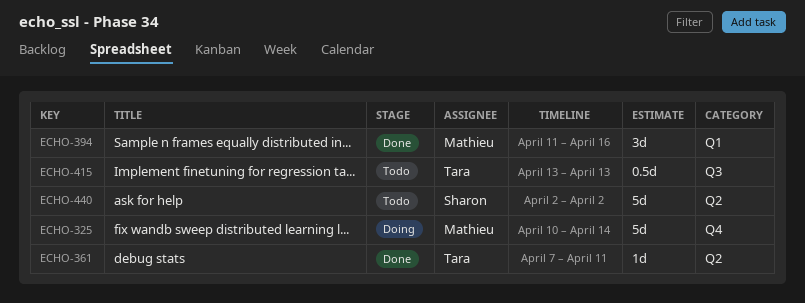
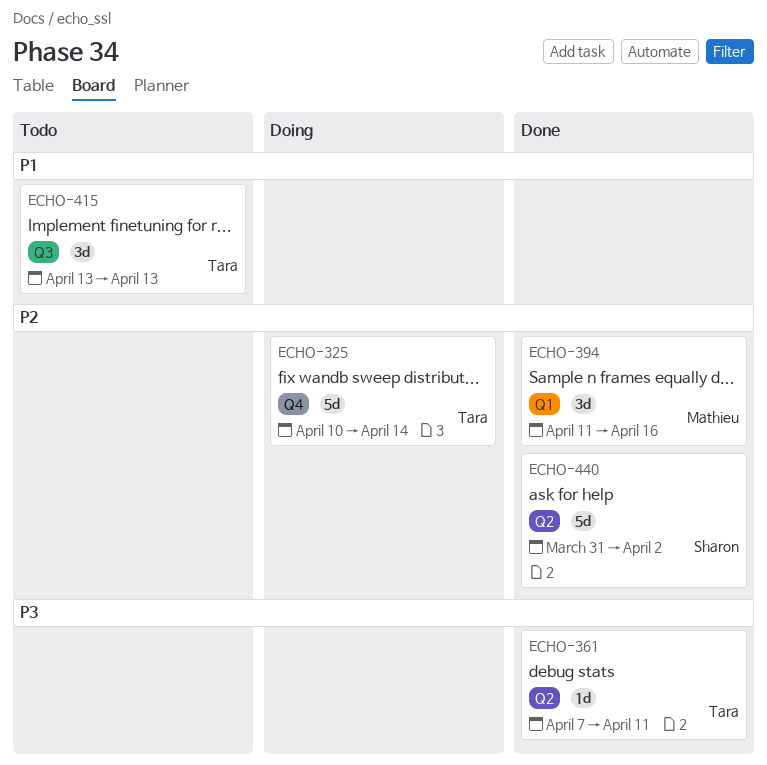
ECHO-325, owner: Mathieu -> Tara
ECHO-415, estimate: 0.5d -> 3d
ECHO-440, status: Todo -> Done
ECHO-440, start: Apr 2 -> Mar 31

